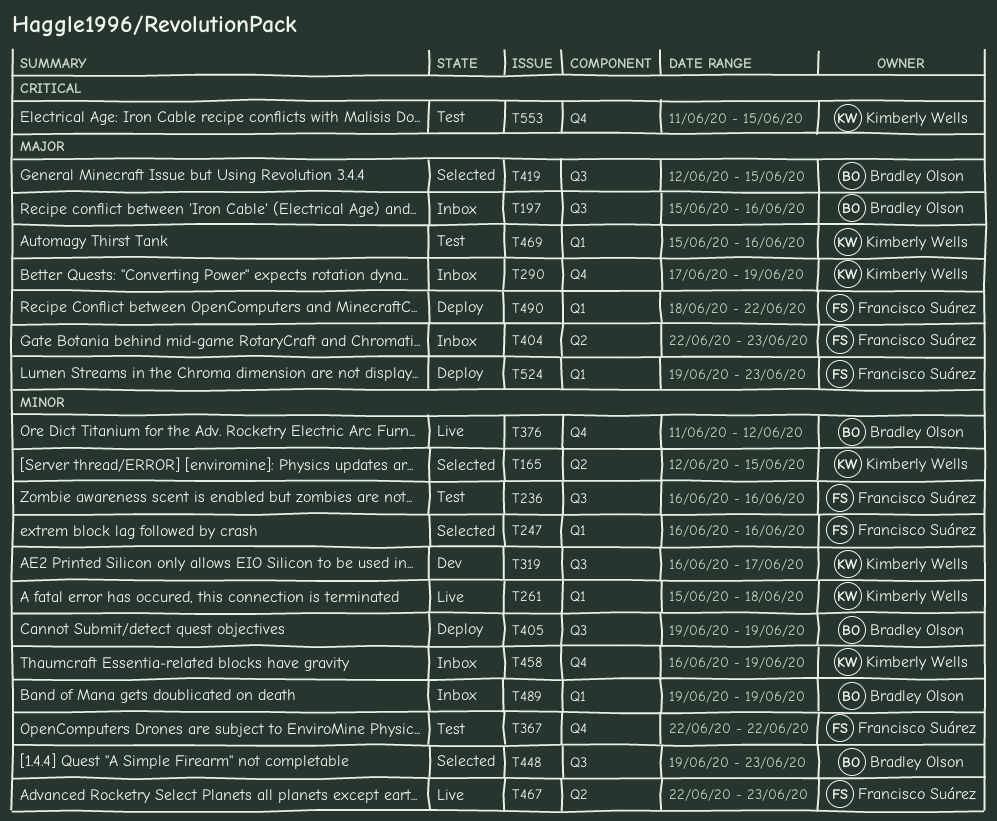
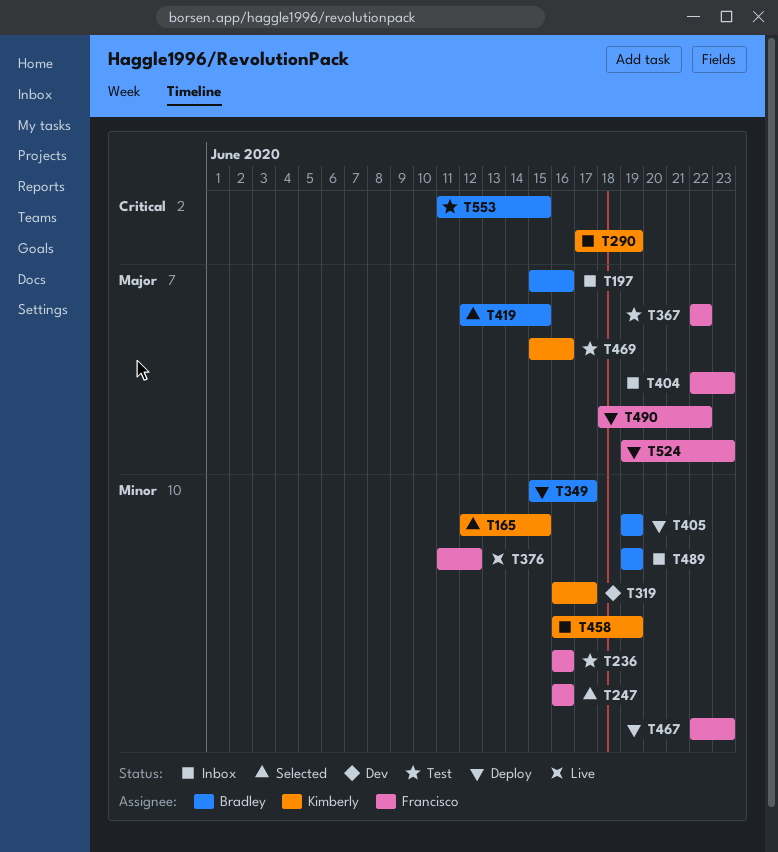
T261: present -> none
T290, priority: Major -> Critical
T349: none -> present
T367, priority: Minor -> Major
T376, owner: Bradley Olson -> Francisco Suárez
T448: present -> none
T467, status: Live -> Deploy
T553, owner: Kimberly Wells -> Bradley Olson

